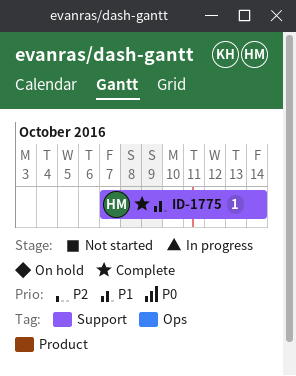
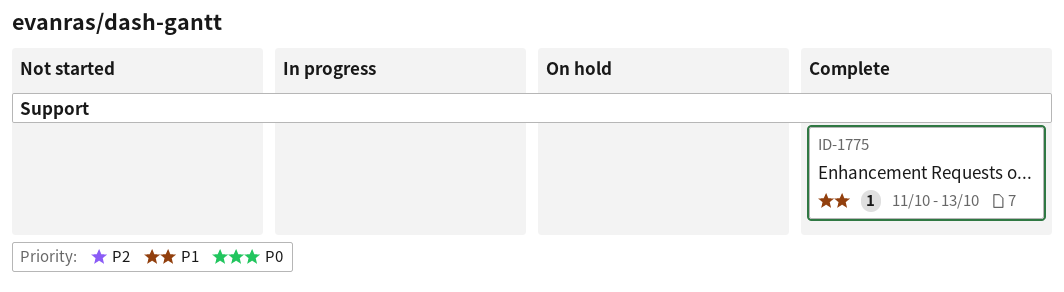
ID-1775, start: Oct 7 -> Oct 11
ID-1775, due: Oct 14 -> Oct 13

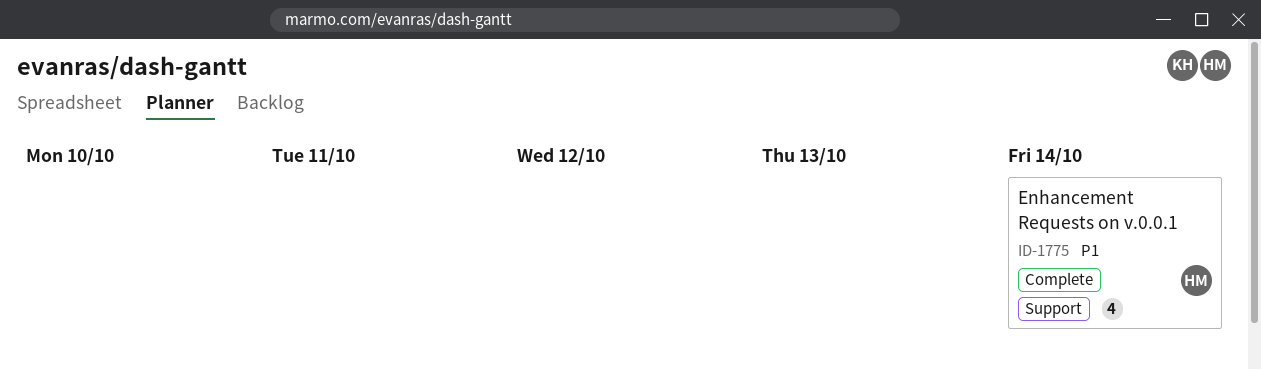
ID-1775, estimate: 1 -> 4
ID-1775, due: Oct 13 -> Oct 14

